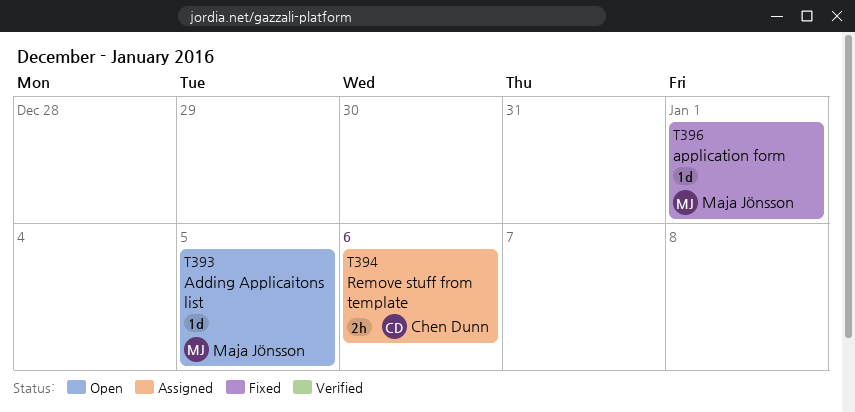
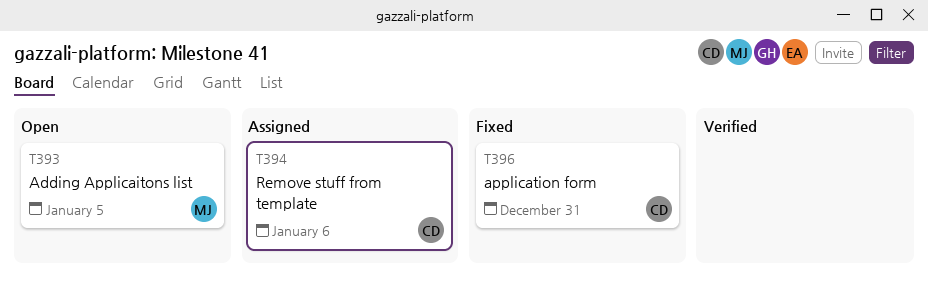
T396, owner: Maja Jönsson -> Chen Dunn
T396, due: Jan 1 -> Dec 31

